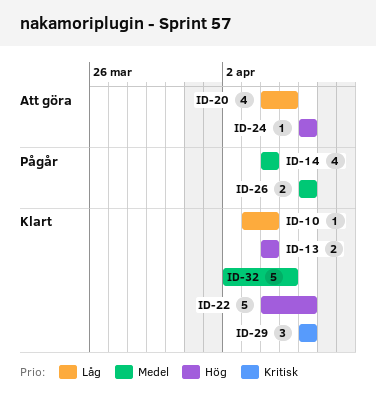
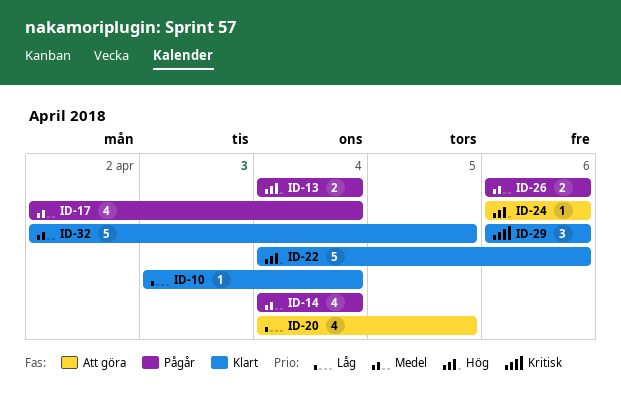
ID-13, status: Klart -> Pågår
ID-17: none -> present

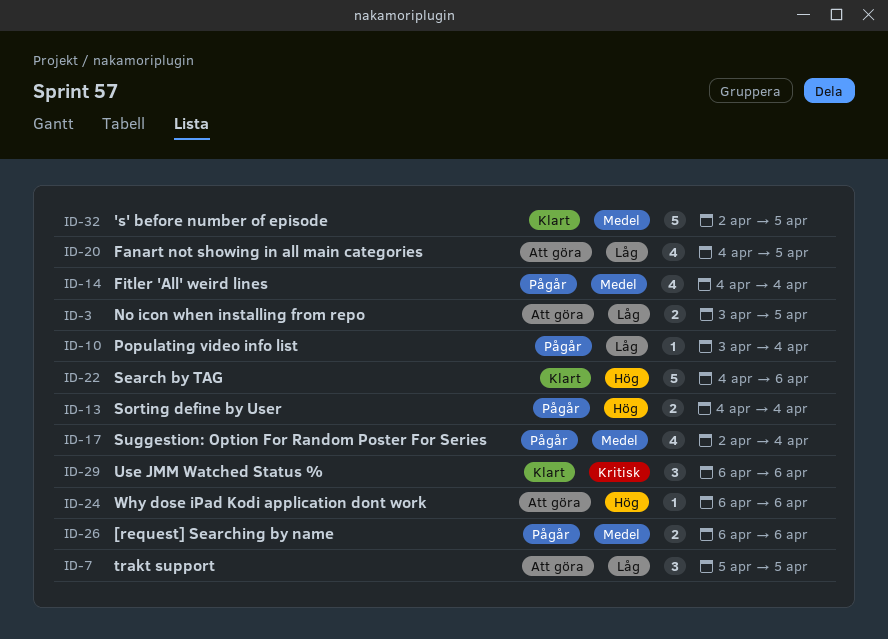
ID-3: none -> present
ID-7: none -> present
ID-10, status: Klart -> Pågår

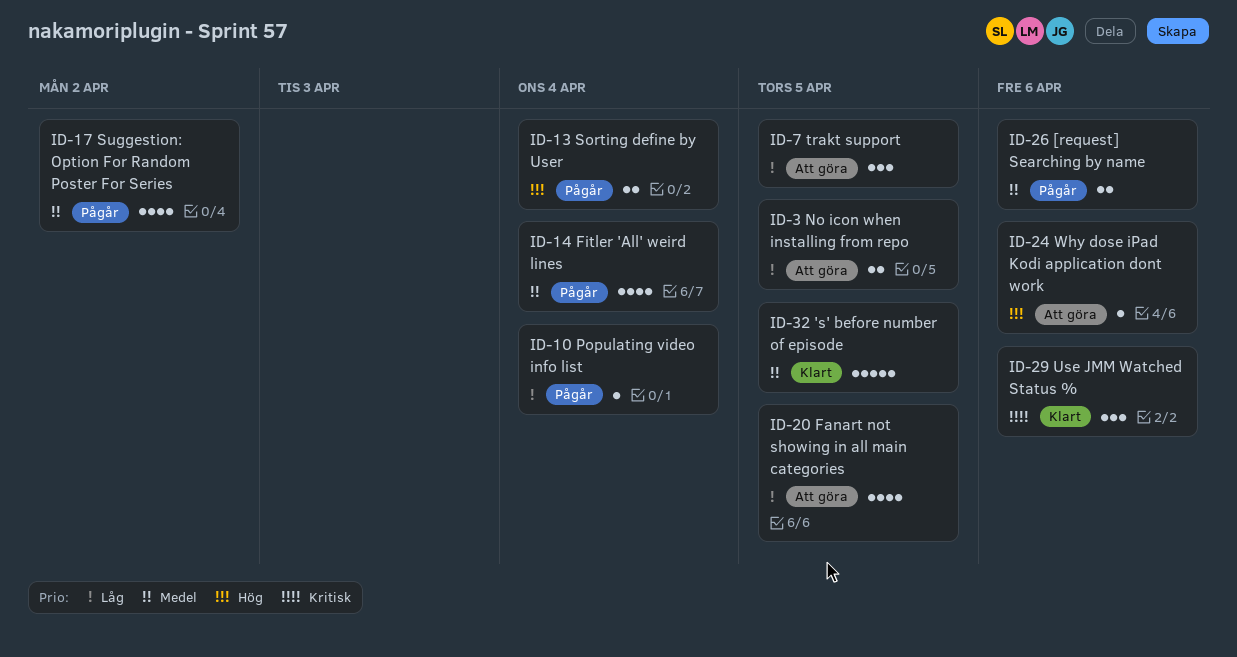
ID-17, due: Apr 4 -> Apr 2
ID-22: present -> none

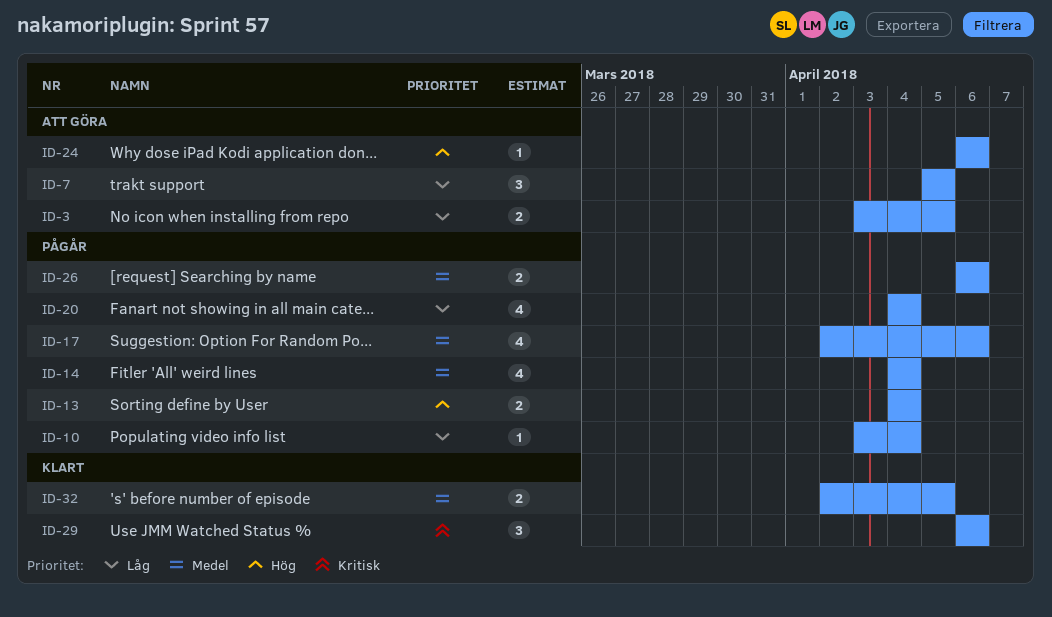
ID-17, due: Apr 2 -> Apr 6
ID-20, status: Att göra -> Pågår
ID-20, due: Apr 5 -> Apr 4
ID-32, estimate: 5 -> 2

